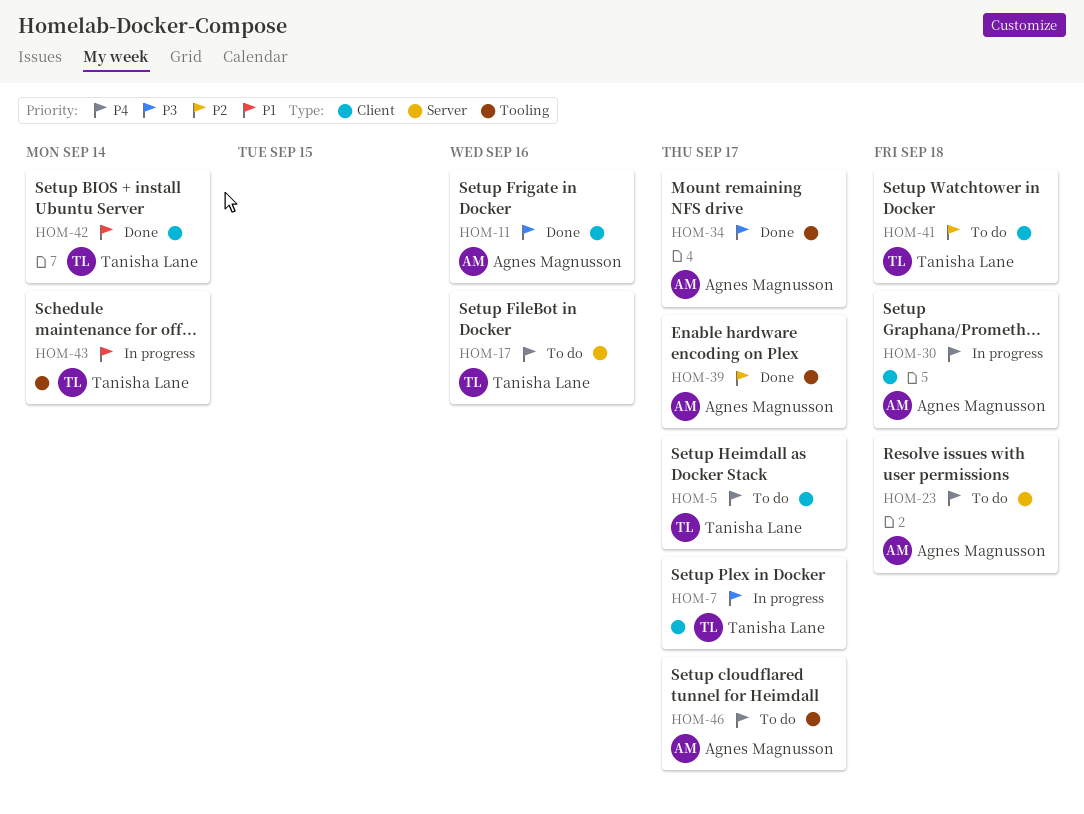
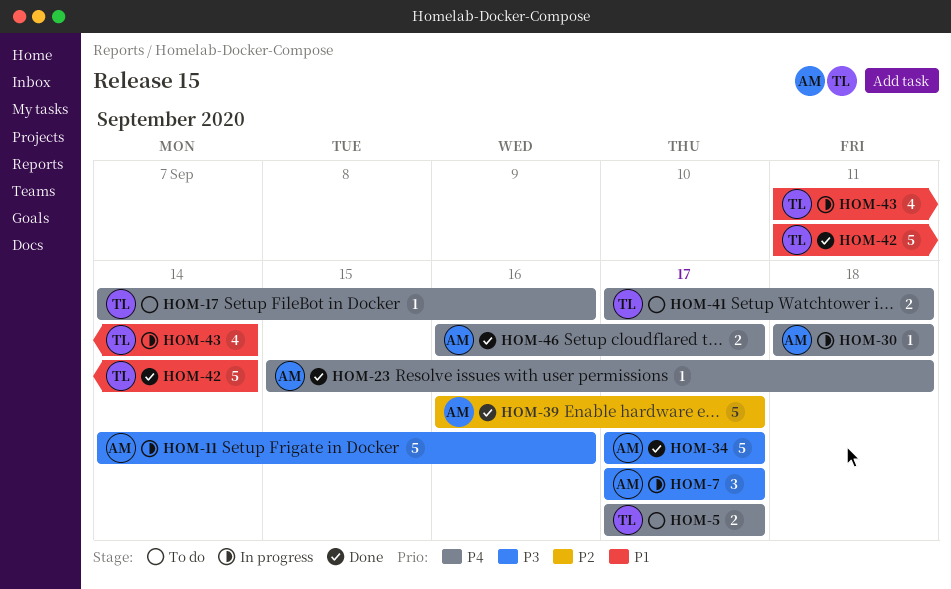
HOM-7, owner: Tanisha Lane -> Agnes Magnusson
HOM-11, status: Done -> In progress
HOM-23, status: To do -> Done
HOM-41, priority: P2 -> P4
HOM-46, status: To do -> Done

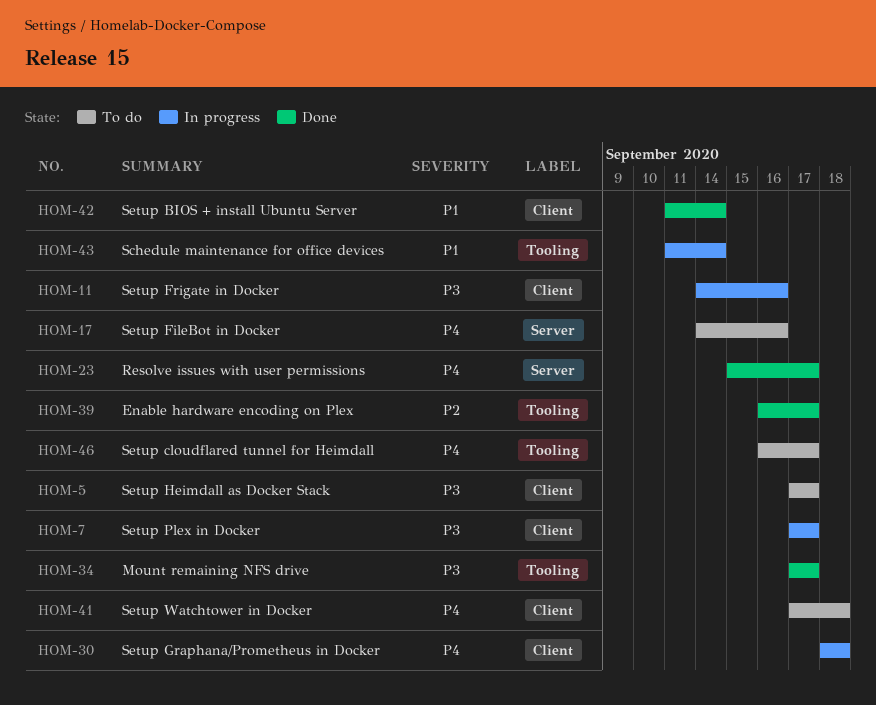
HOM-5, priority: P4 -> P3
HOM-23, due: Sep 18 -> Sep 17
HOM-46, status: Done -> To do

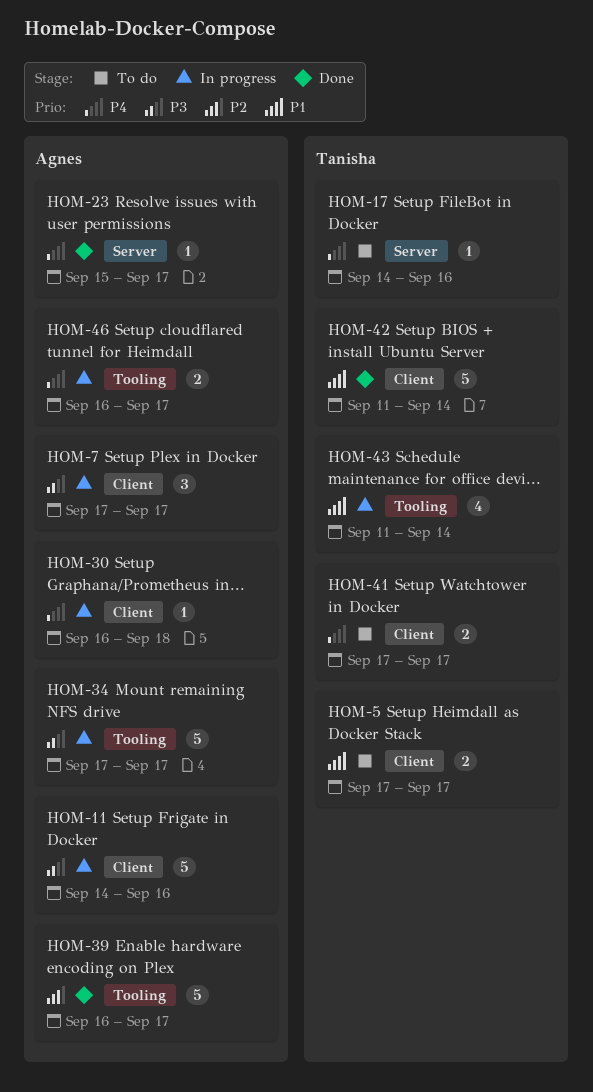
HOM-5, priority: P3 -> P1
HOM-30, start: Sep 18 -> Sep 16
HOM-34, status: Done -> In progress
HOM-41, due: Sep 18 -> Sep 17
HOM-46, status: To do -> In progress

